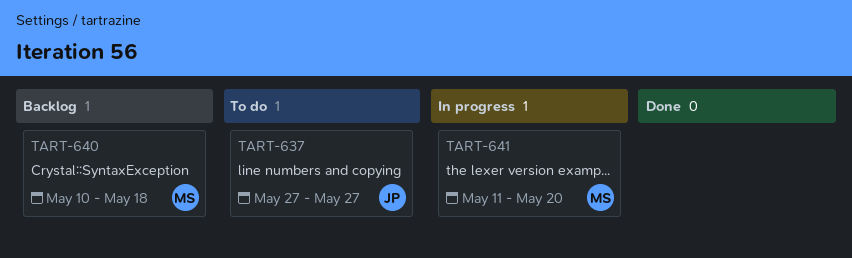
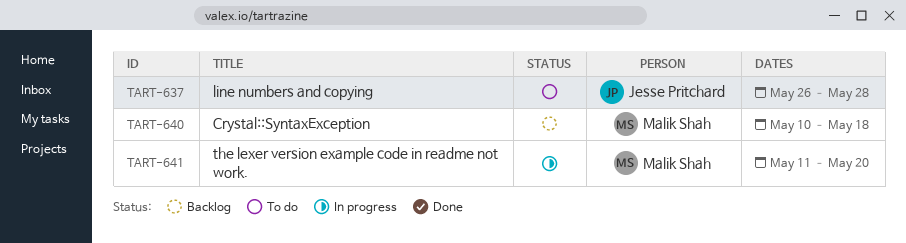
TART-637, start: May 27 -> May 26
TART-637, due: May 27 -> May 28

